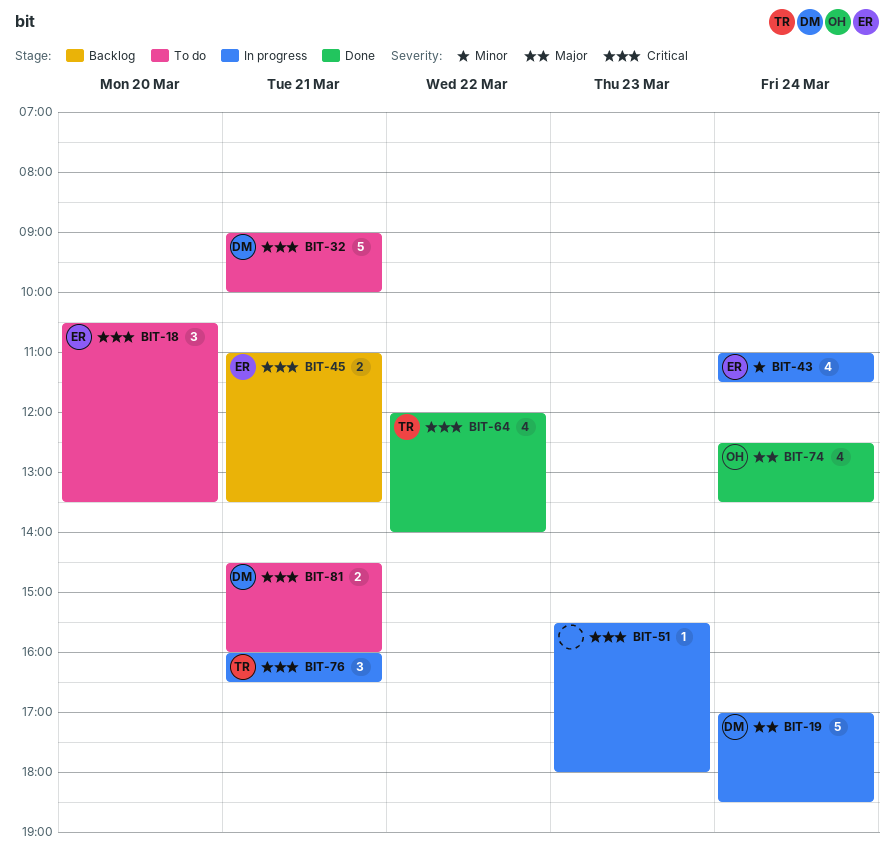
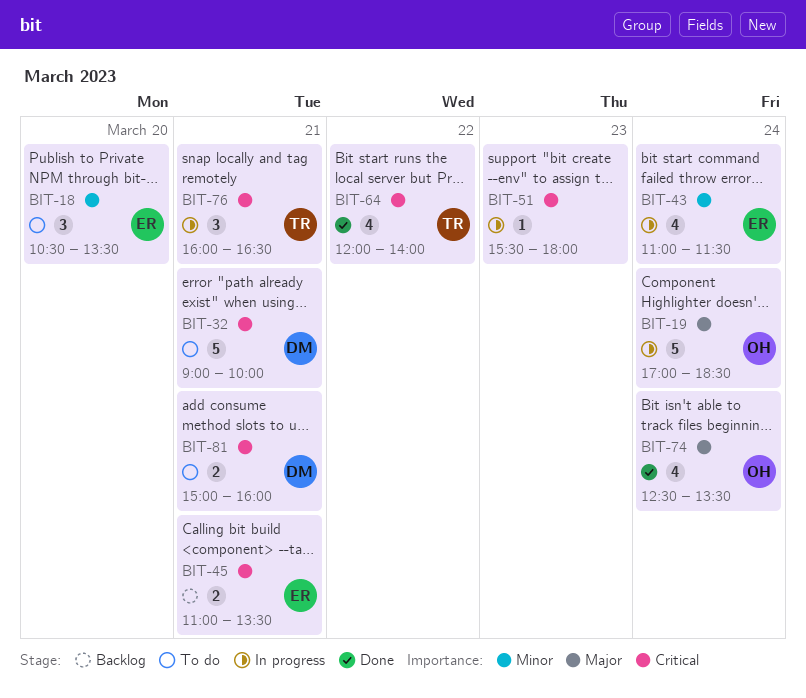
BIT-18, priority: Critical -> Minor
BIT-19, owner: DM -> OH
BIT-81, begins: 14:30 -> 15:00

